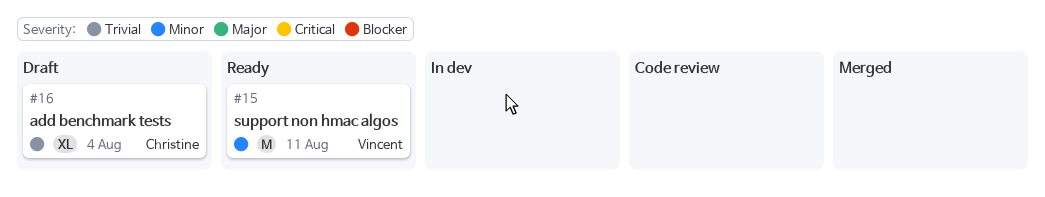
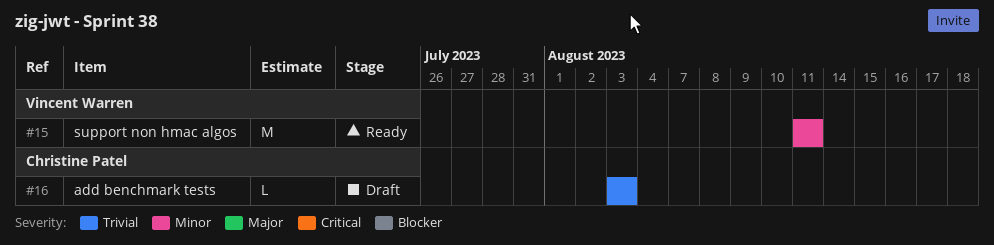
#16, estimate: XL -> L
#16, due: Aug 4 -> Aug 3

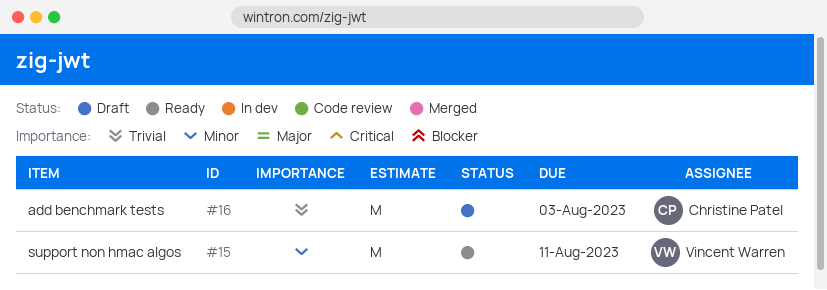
#16, estimate: L -> M

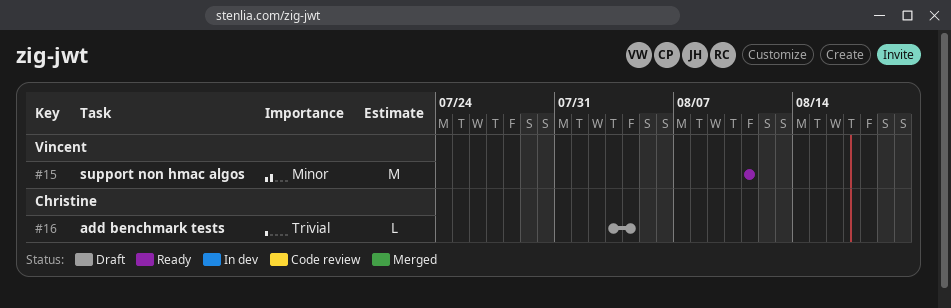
#16, estimate: M -> L
#16, due: Aug 3 -> Aug 4

